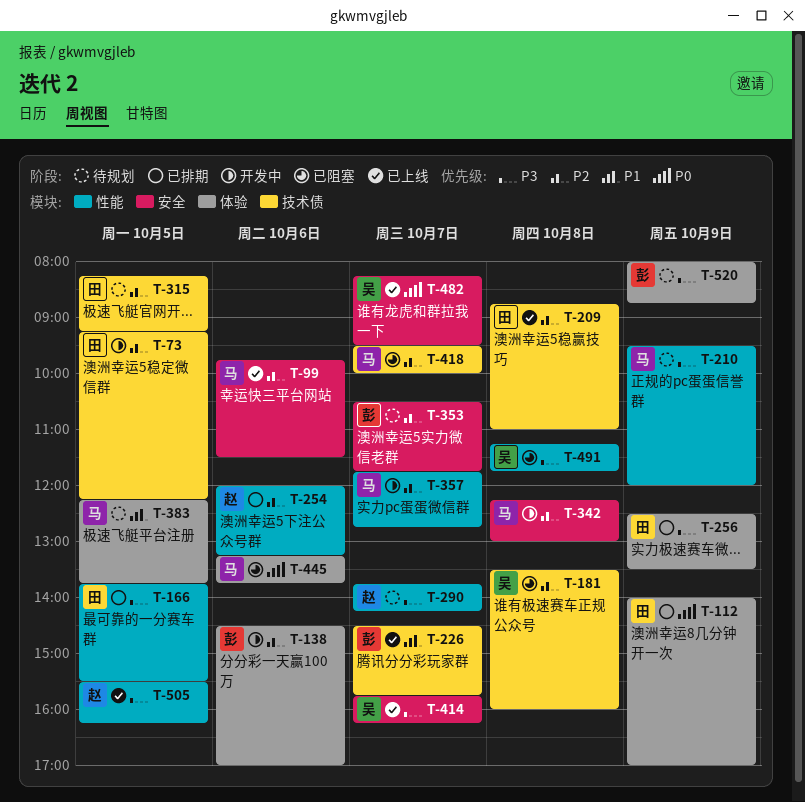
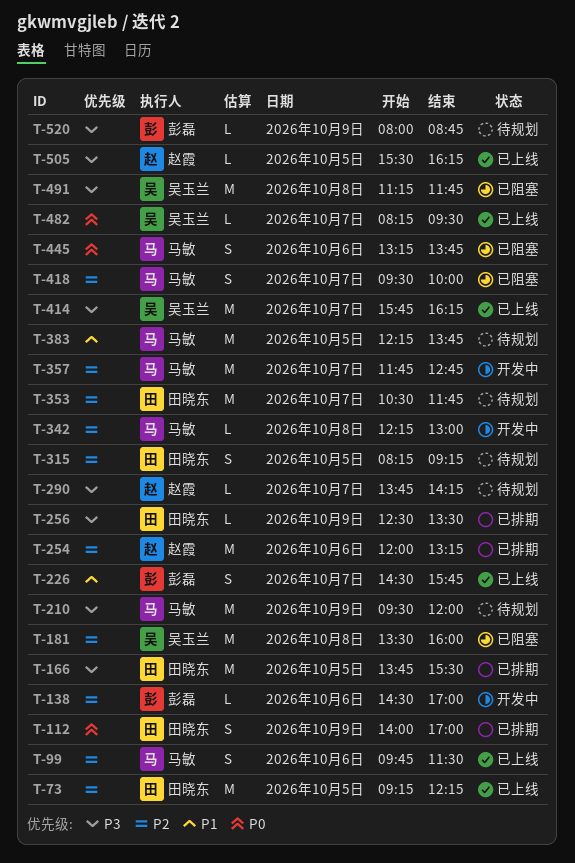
T-73, status: 开发中 -> 已上线
T-209: present -> none
T-353, owner: 彭磊 -> 田晓东

